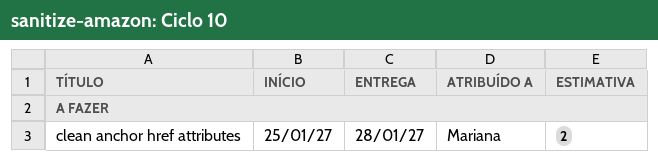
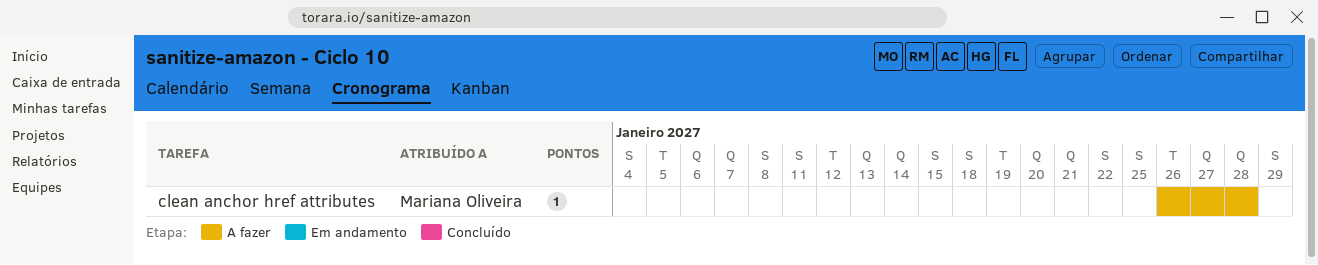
clean anchor href attributes, estimate: 2 -> 1
clean anchor href attributes, start: Jan 25 -> Jan 26

